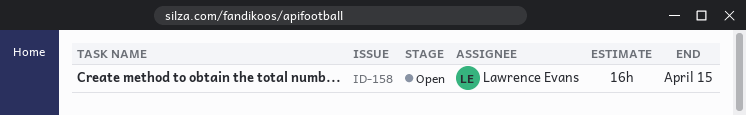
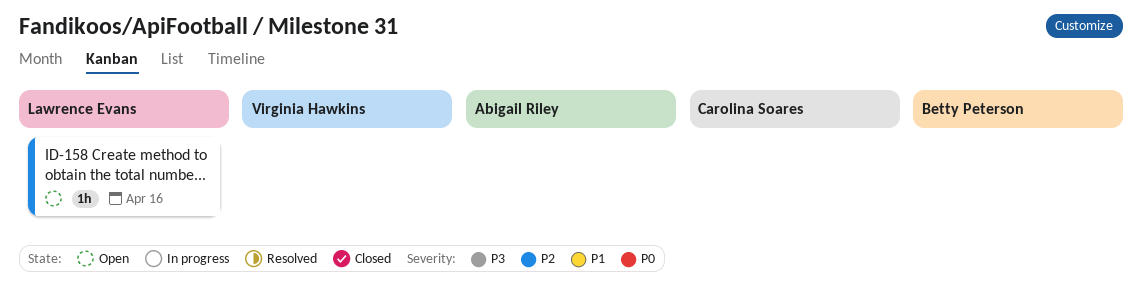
ID-158, estimate: 16h -> 1h
ID-158, due: Apr 15 -> Apr 16

